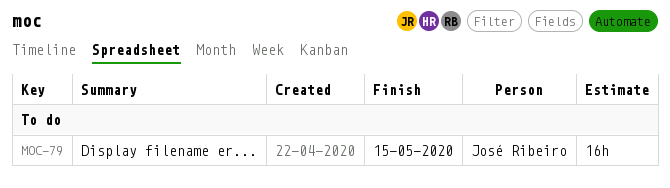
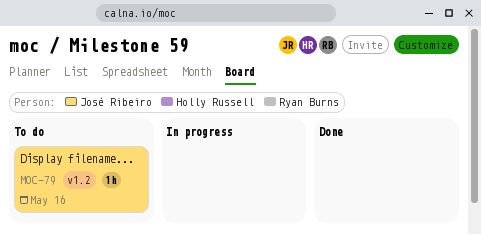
MOC-79, estimate: 16h -> 1h
MOC-79, due: May 15 -> May 16

